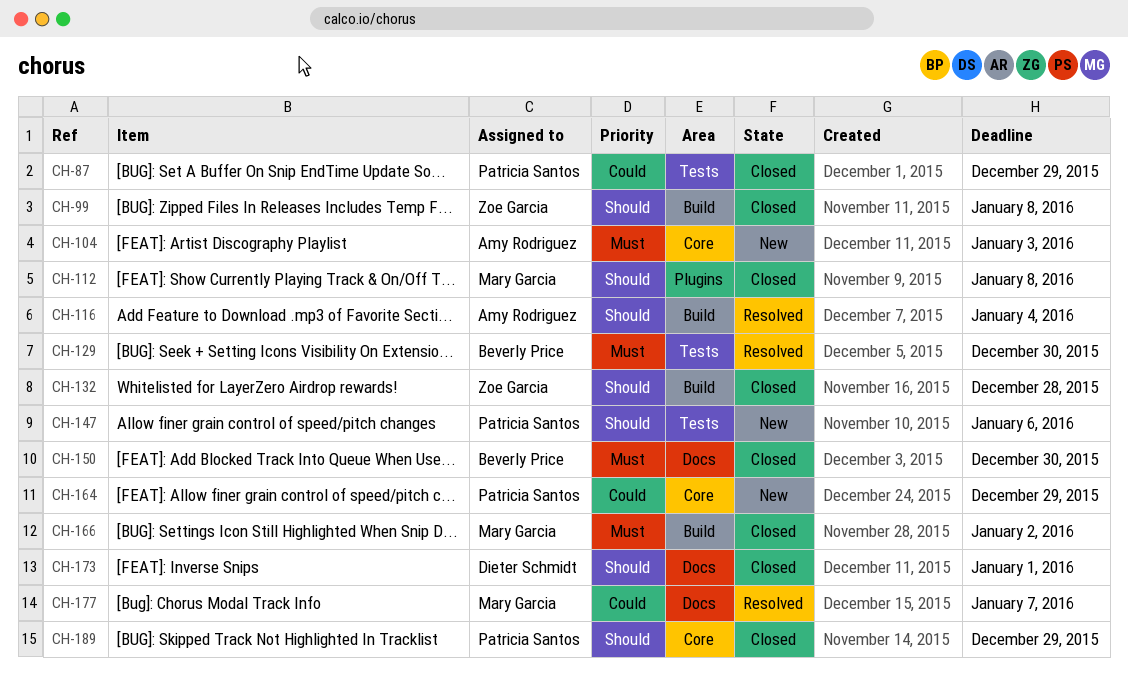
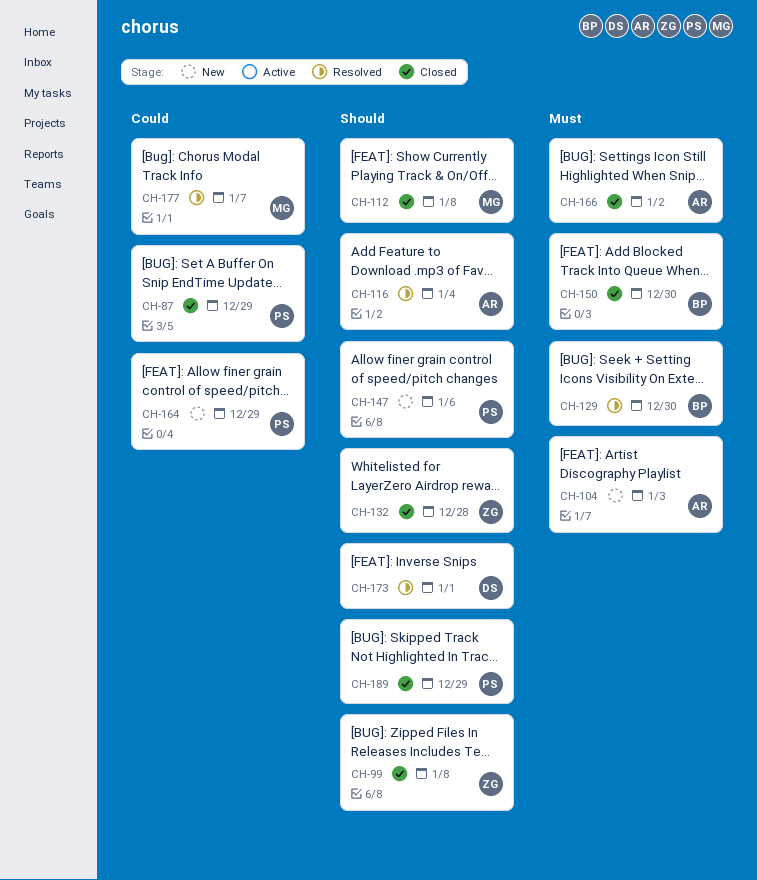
CH-166, owner: Mary Garcia -> Amy Rodriguez
CH-173, status: Closed -> Resolved

